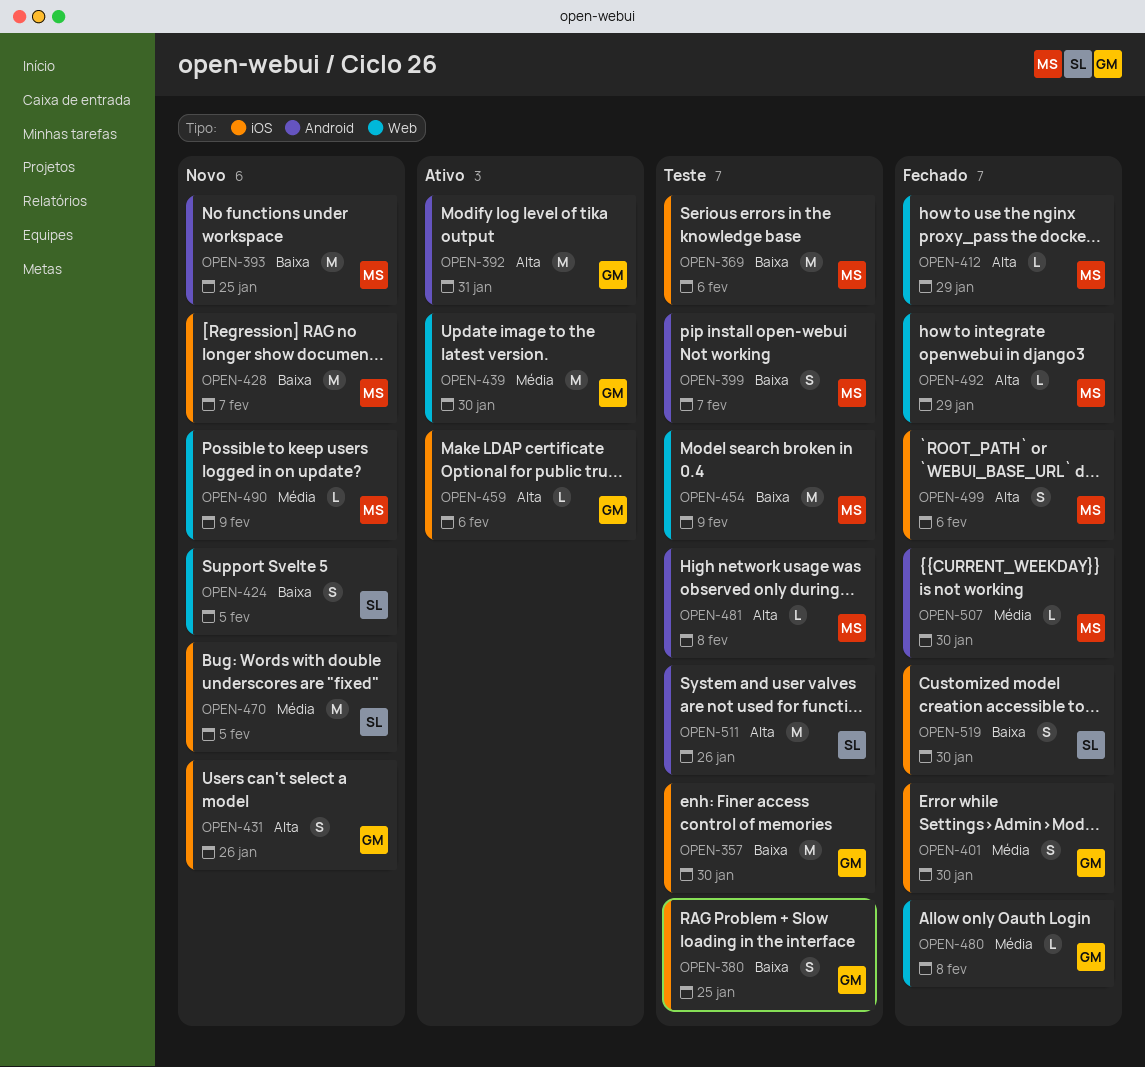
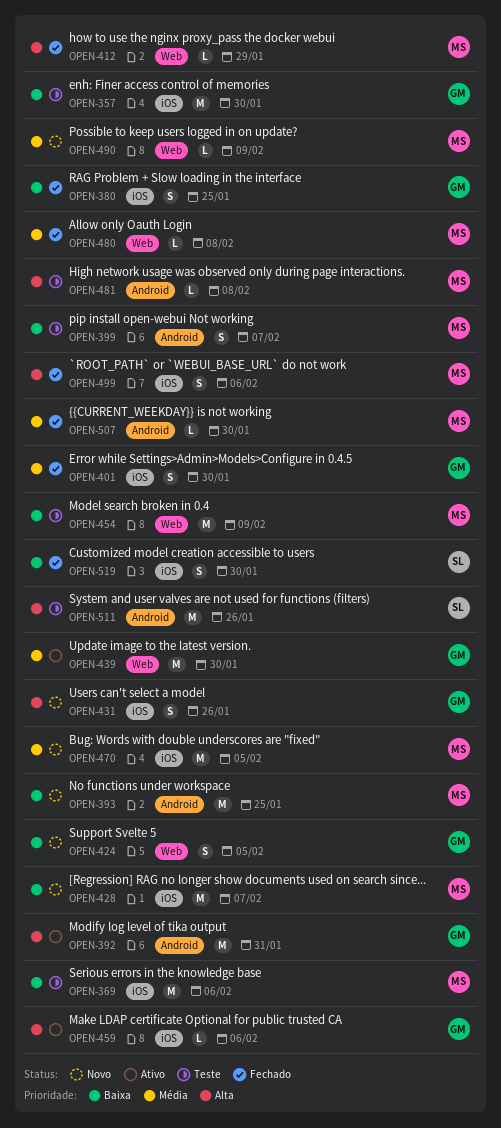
OPEN-380, status: Teste -> Fechado
OPEN-424, owner: SL -> GM
OPEN-470, owner: SL -> MS
OPEN-480, owner: GM -> MS
OPEN-492: present -> none

